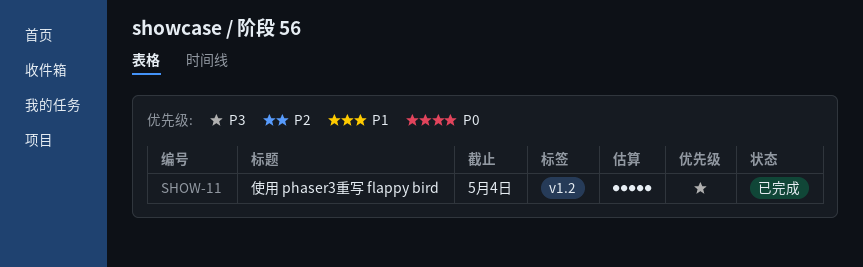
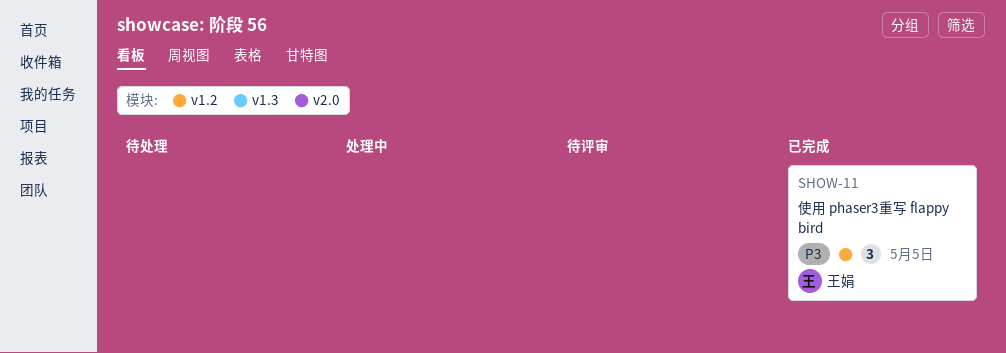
SHOW-11, estimate: 5 -> 3
SHOW-11, due: May 4 -> May 5

